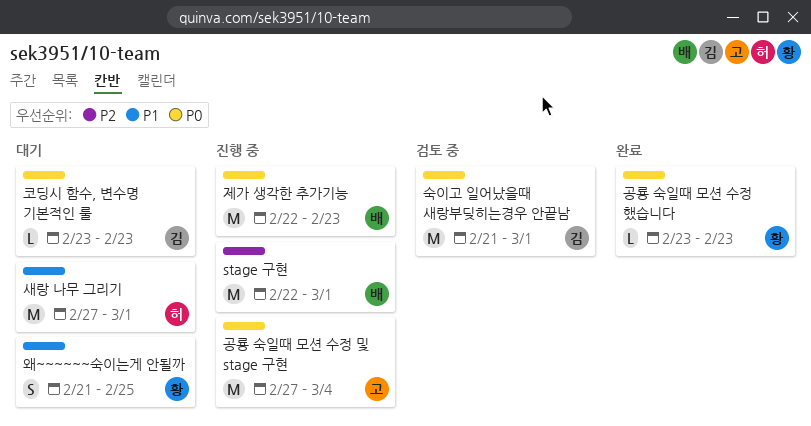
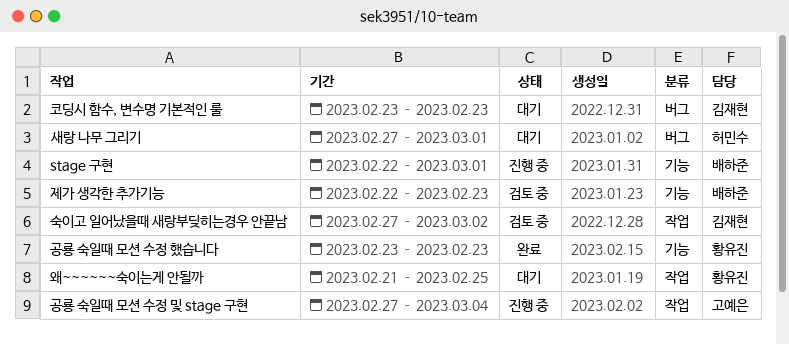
숙이고 일어났을때 새랑부딪히는경우 안끝남, start: Feb 21 -> Feb 27
숙이고 일어났을때 새랑부딪히는경우 안끝남, due: Mar 1 -> Mar 2
제가 생각한 추가기능, status: 진행 중 -> 검토 중

